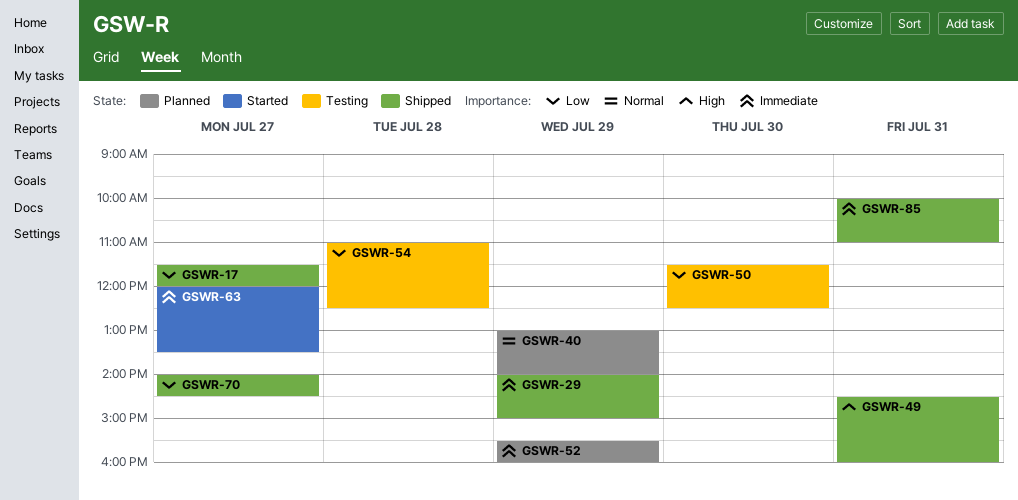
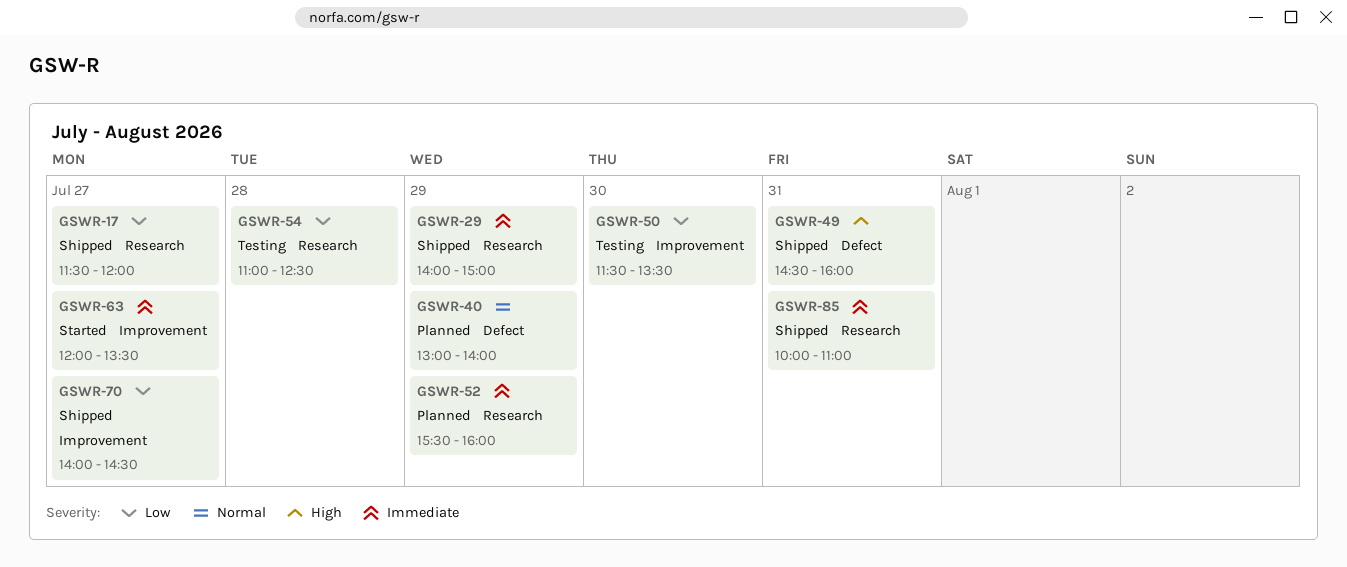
GSWR-50, ends: 12:30 -> 13:30

